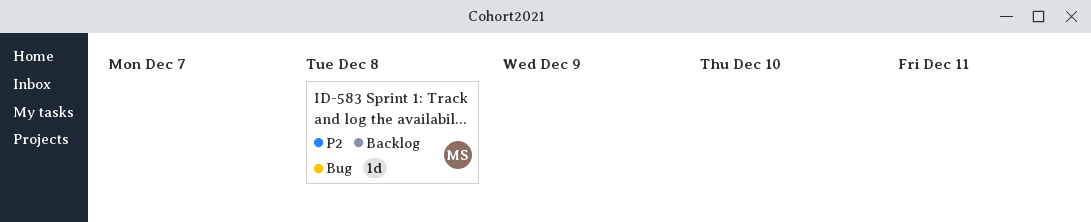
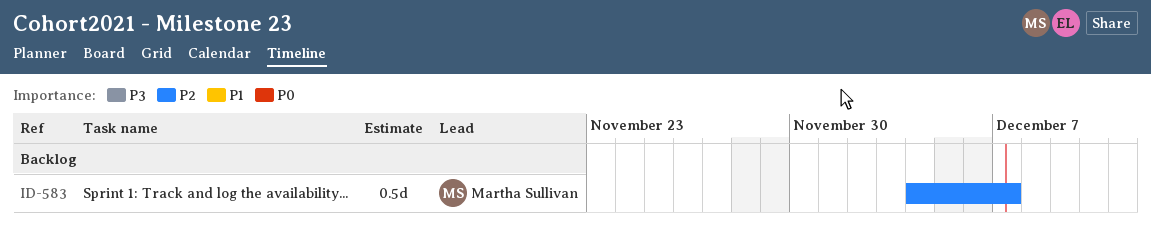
ID-583, estimate: 1d -> 0.5d
ID-583, due: Dec 8 -> Dec 7

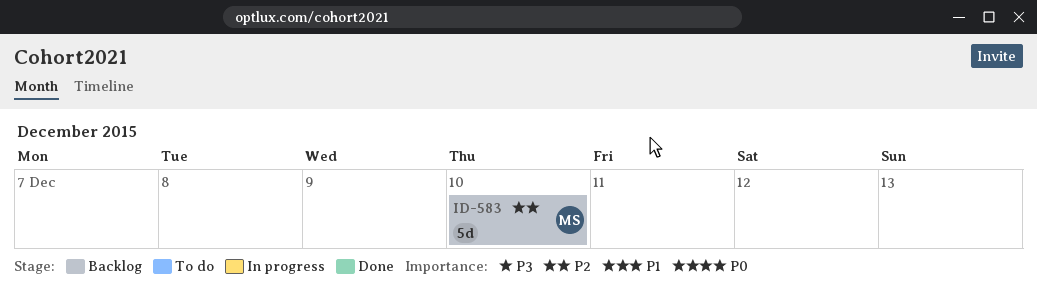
ID-583, estimate: 0.5d -> 5d
ID-583, due: Dec 7 -> Dec 10

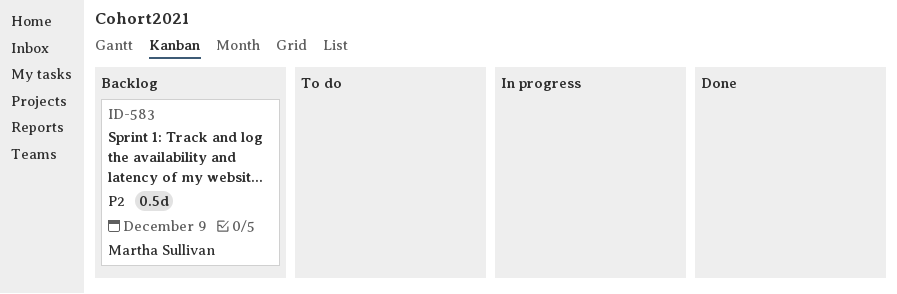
ID-583, estimate: 5d -> 0.5d
ID-583, due: Dec 10 -> Dec 9

